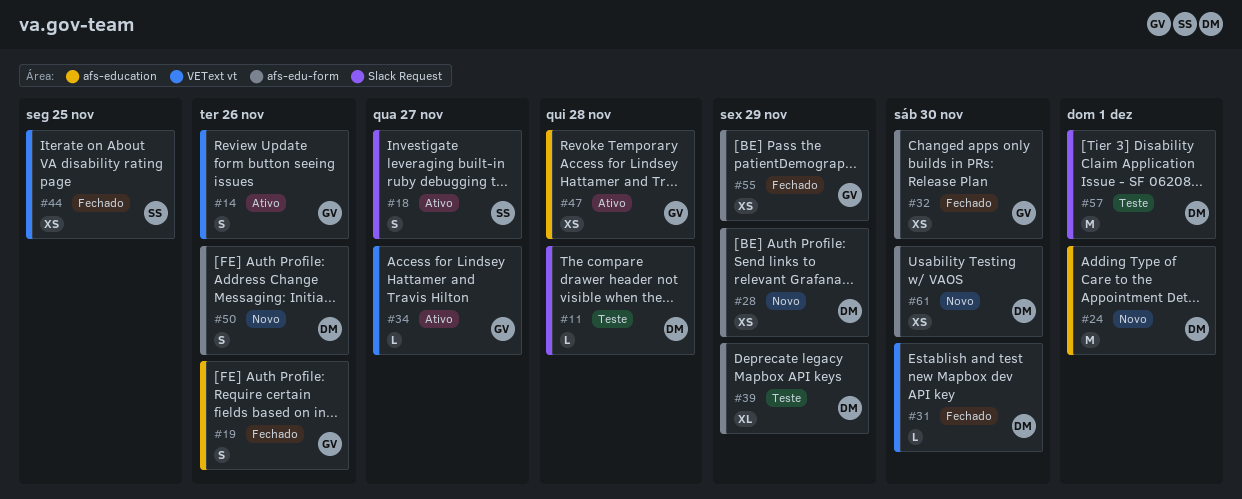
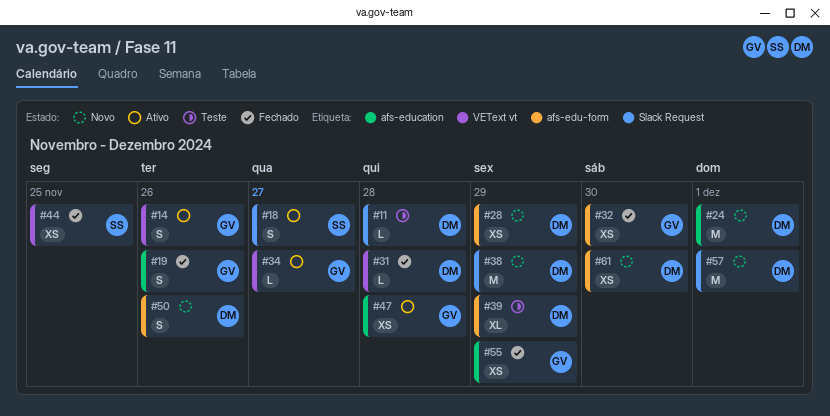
#31, due: Nov 30 -> Nov 28
#38: none -> present
#55, label: afs-edu-form -> afs-education
#57, status: Teste -> Novo

